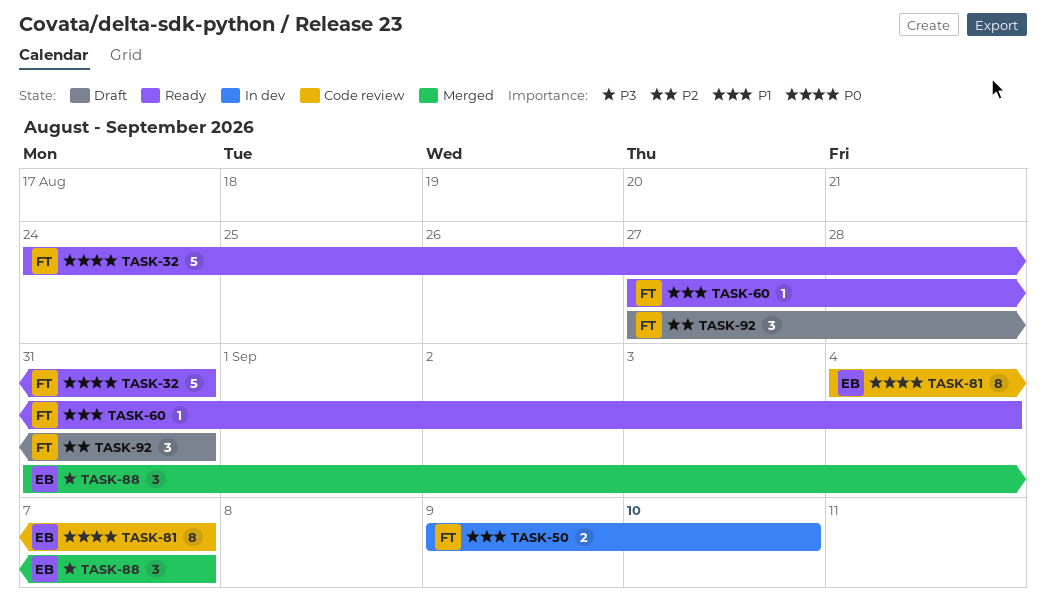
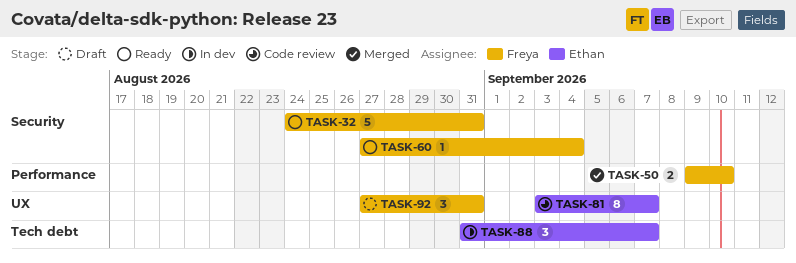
TASK-50, status: In dev -> Merged
TASK-81, start: Sep 4 -> Sep 3
TASK-88, status: Merged -> In dev

